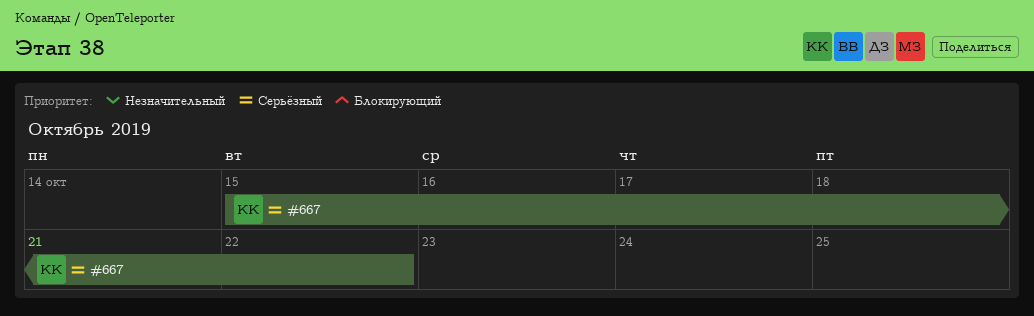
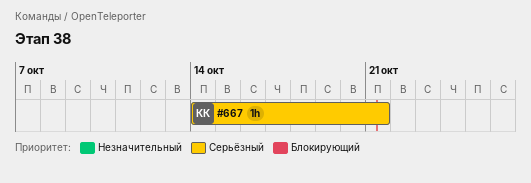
#667, start: Oct 15 -> Oct 14
#667, due: Oct 22 -> Oct 21

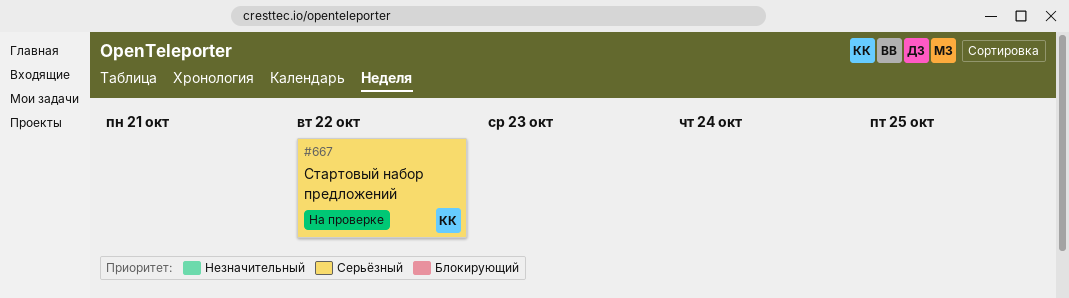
#667, due: Oct 21 -> Oct 22

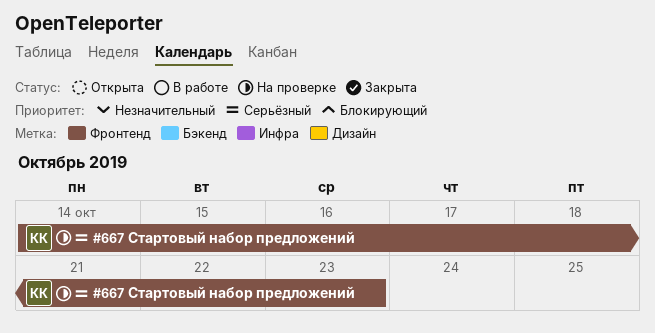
#667, due: Oct 22 -> Oct 23

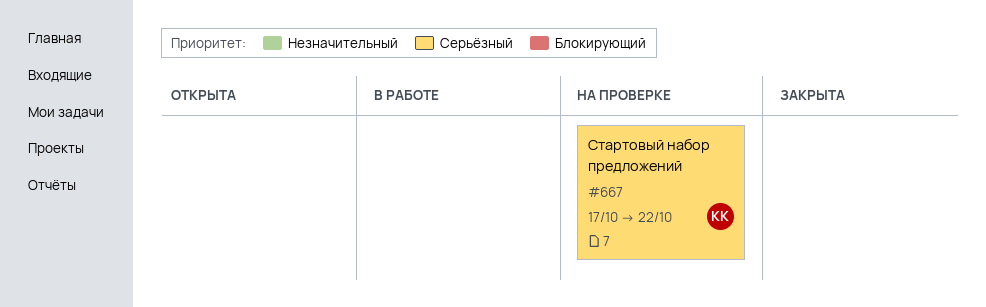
#667, start: Oct 14 -> Oct 17
#667, due: Oct 23 -> Oct 22

